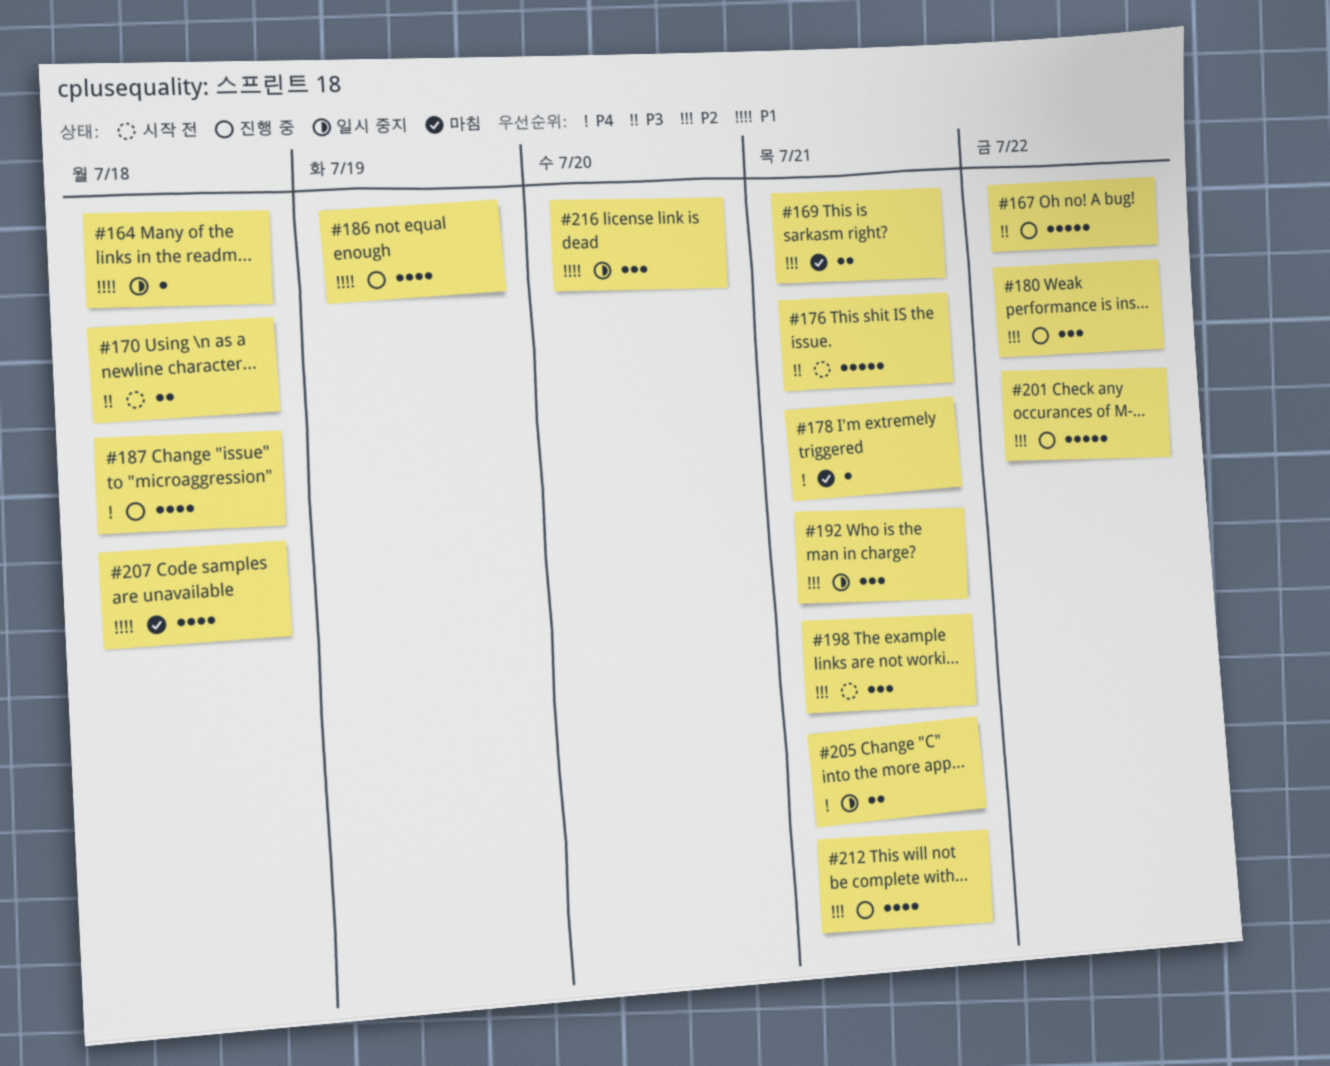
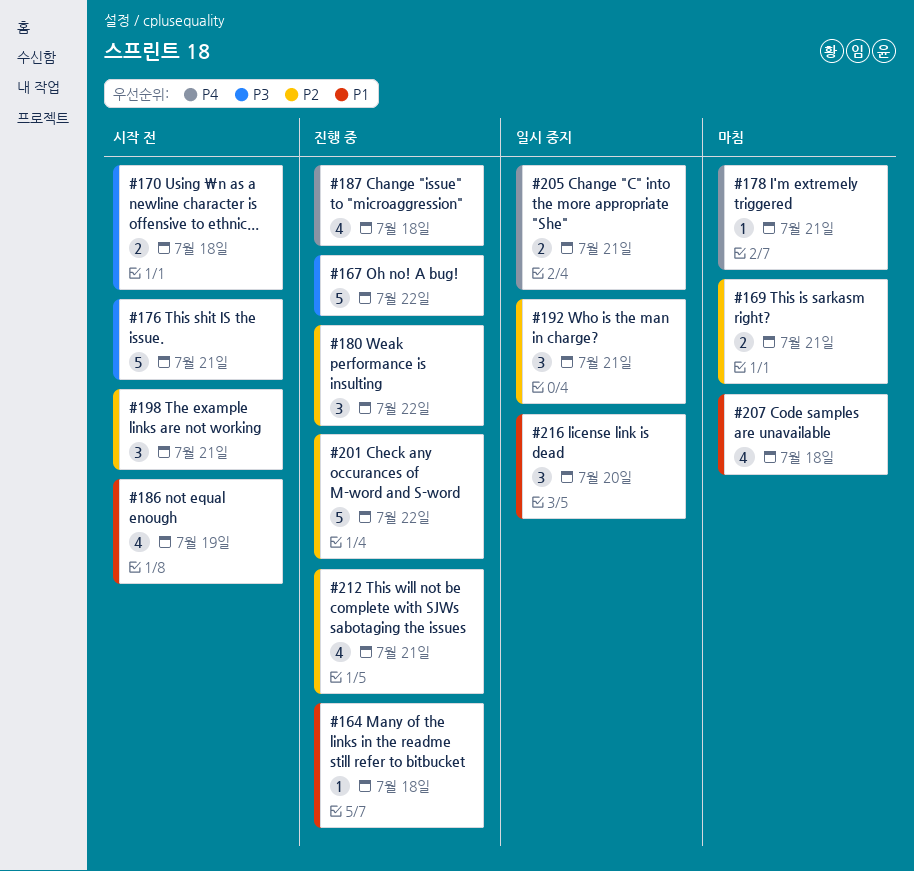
#164, status: 일시 중지 -> 진행 중
#186, status: 진행 중 -> 시작 전

